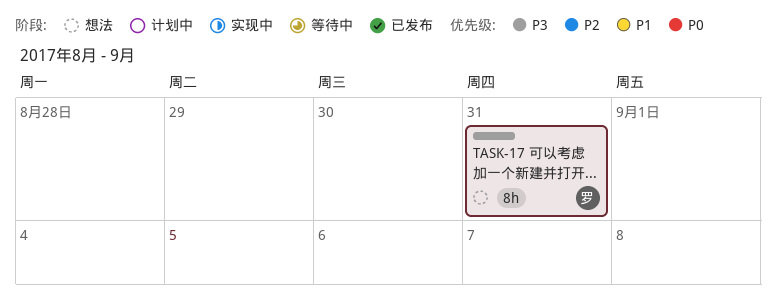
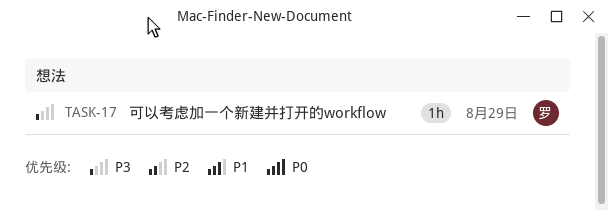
TASK-17, estimate: 8h -> 1h
TASK-17, due: Aug 31 -> Aug 29

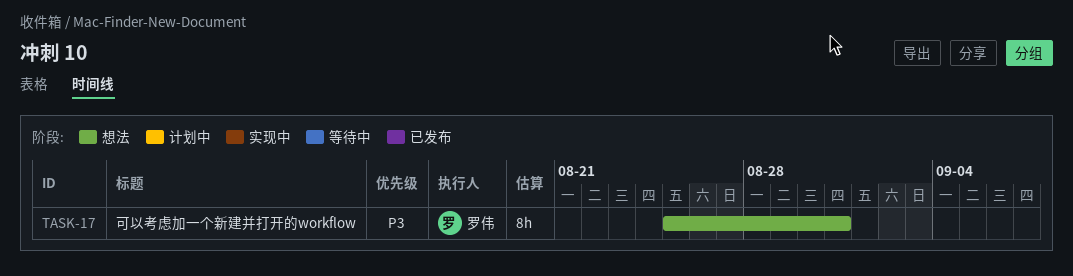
TASK-17, estimate: 1h -> 8h
TASK-17, due: Aug 29 -> Aug 31

